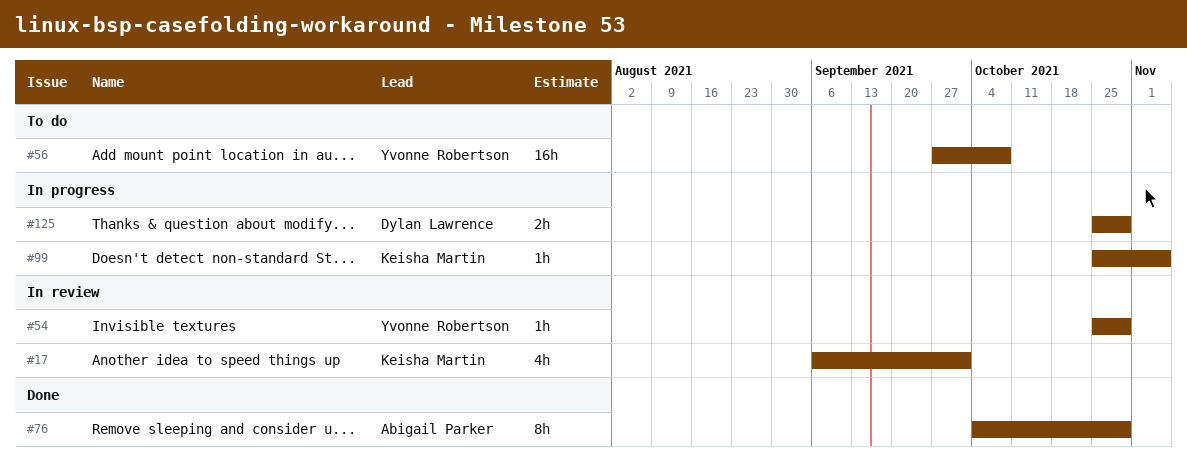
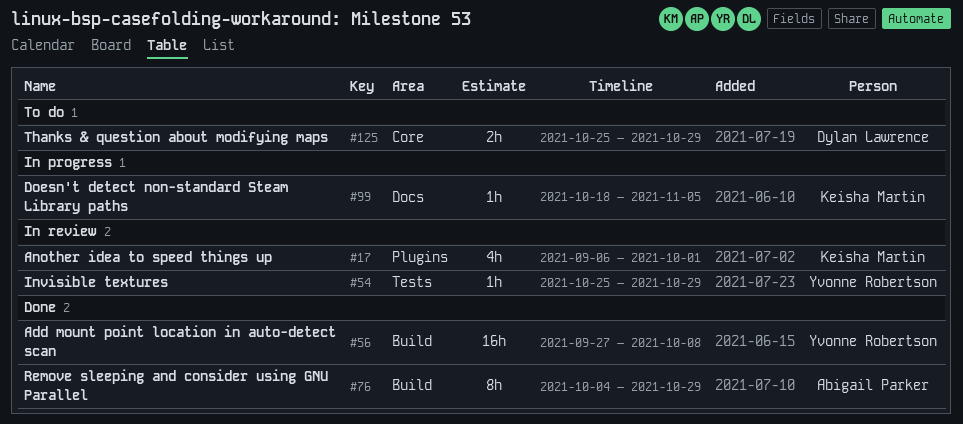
#56, status: To do -> Done
#99, start: Oct 25 -> Oct 18
#125, status: In progress -> To do

